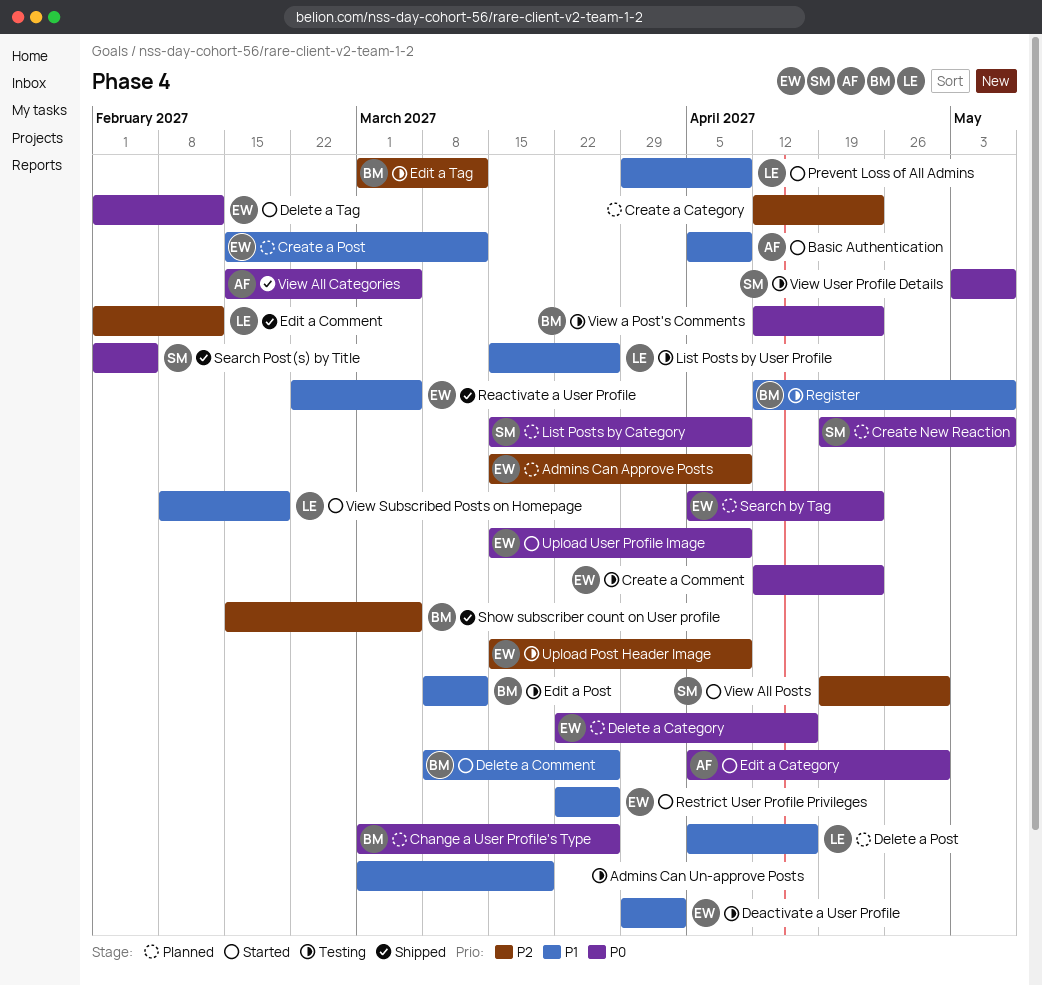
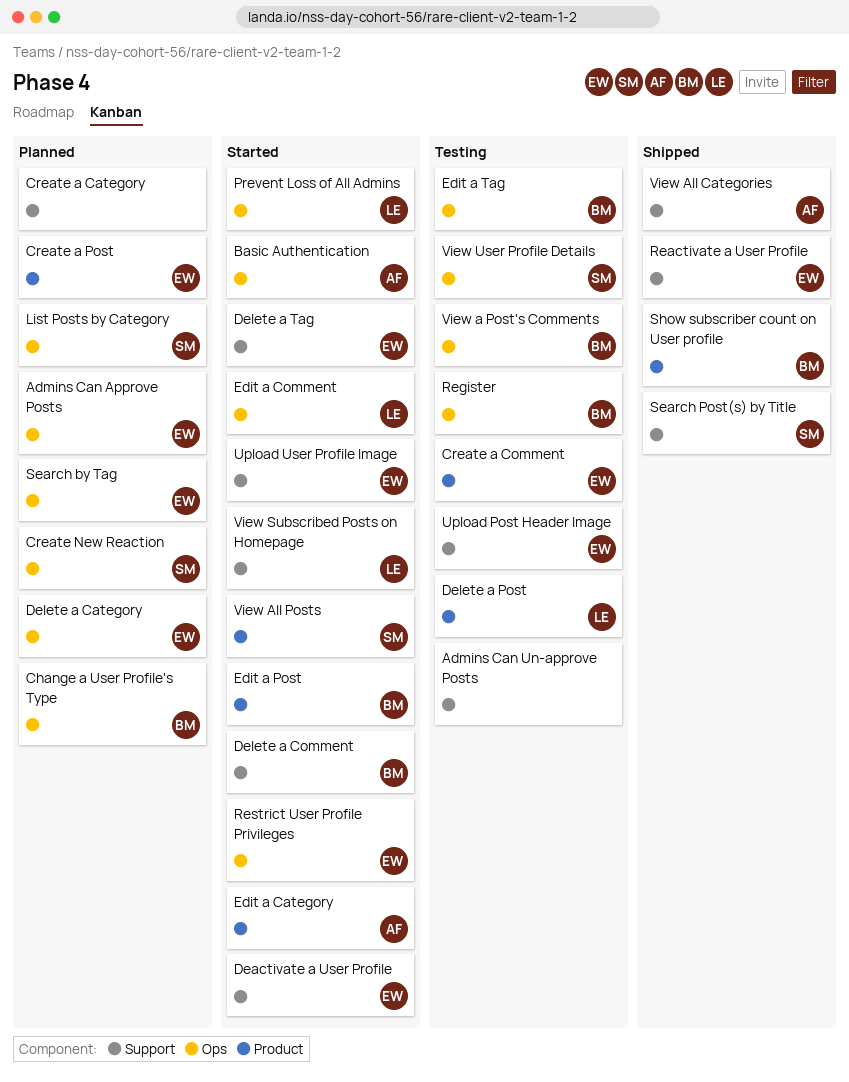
Deactivate a User Profile, status: Testing -> Started
Delete a Post, status: Planned -> Testing
Edit a Comment, status: Shipped -> Started
Edit a Post, status: Testing -> Started
List Posts by User Profile: present -> none

